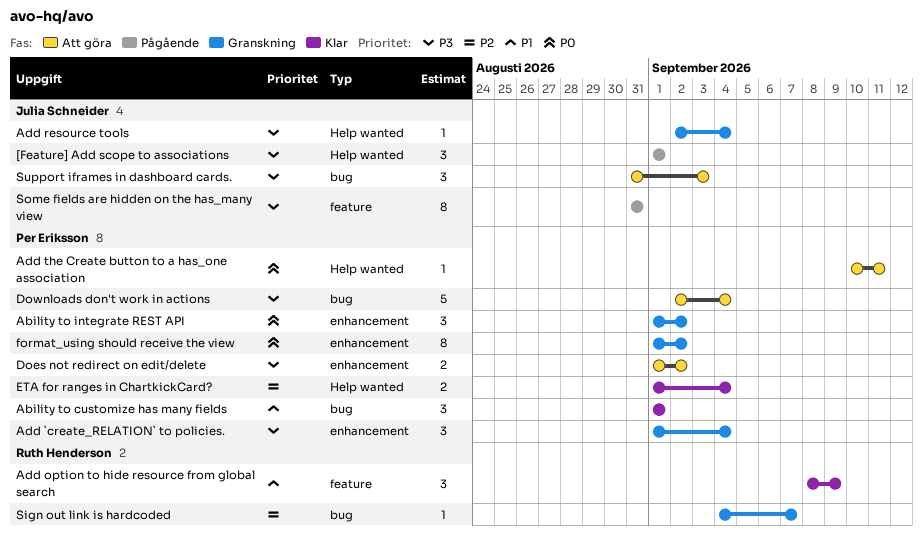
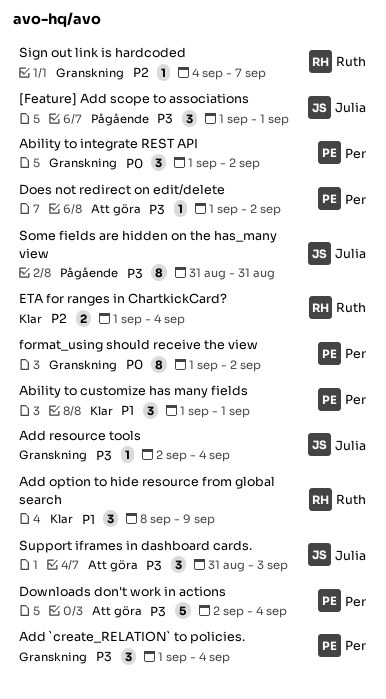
Add the Create button to a has_one association: present -> none
Does not redirect on edit/delete, estimate: 2 -> 1
ETA for ranges in ChartkickCard?, owner: Per Eriksson -> Ruth Henderson

